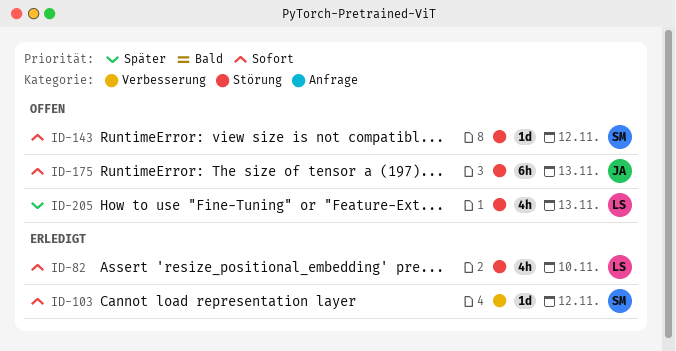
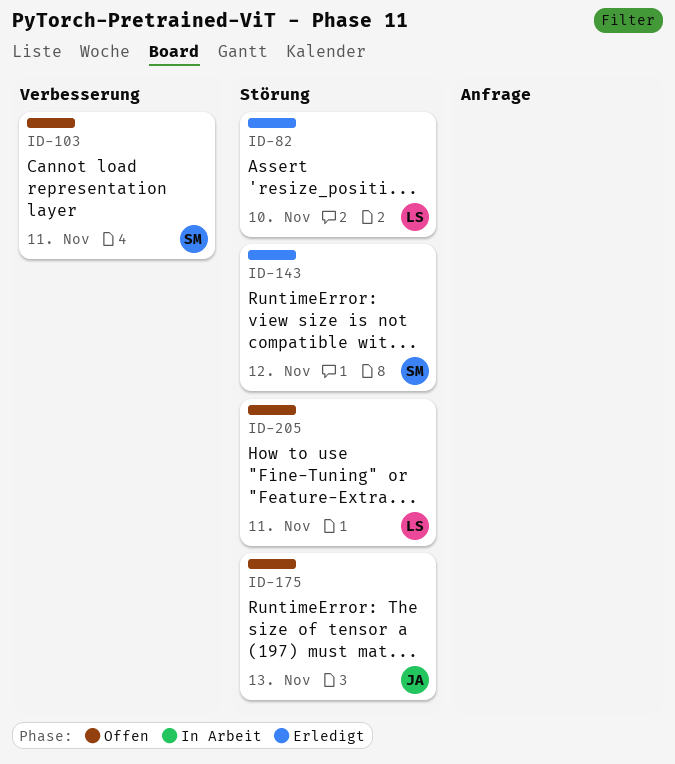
ID-103, status: Erledigt -> Offen
ID-103, due: Nov 12 -> Nov 11
ID-143, status: Offen -> Erledigt
ID-205, due: Nov 13 -> Nov 11

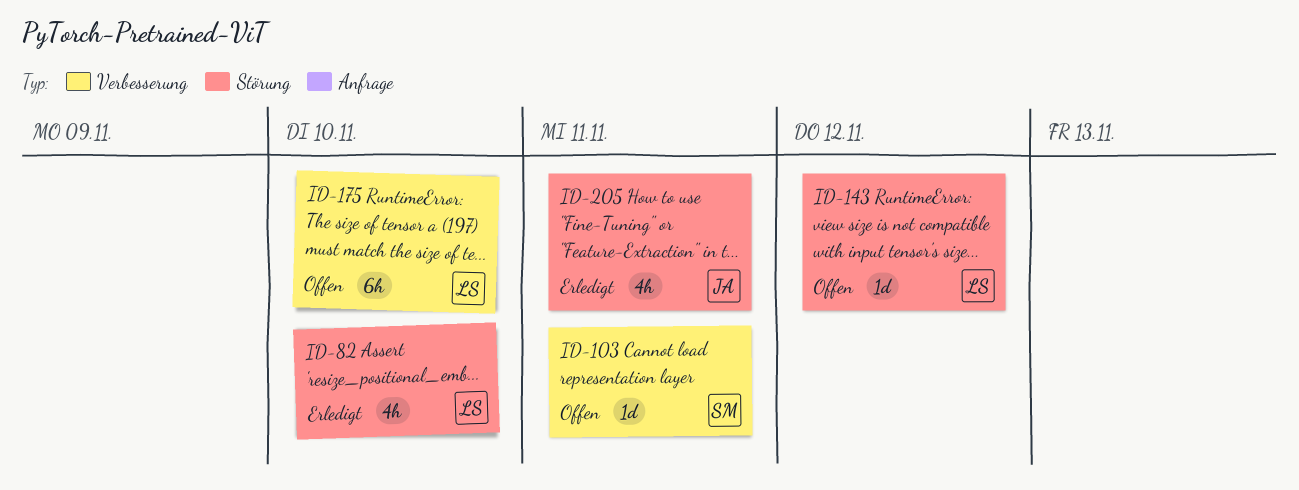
ID-143, status: Erledigt -> Offen
ID-143, owner: SM -> LS
ID-175, owner: JA -> LS
ID-175, label: Störung -> Verbesserung
ID-175, due: Nov 13 -> Nov 10
ID-205, status: Offen -> Erledigt
ID-205, owner: LS -> JA

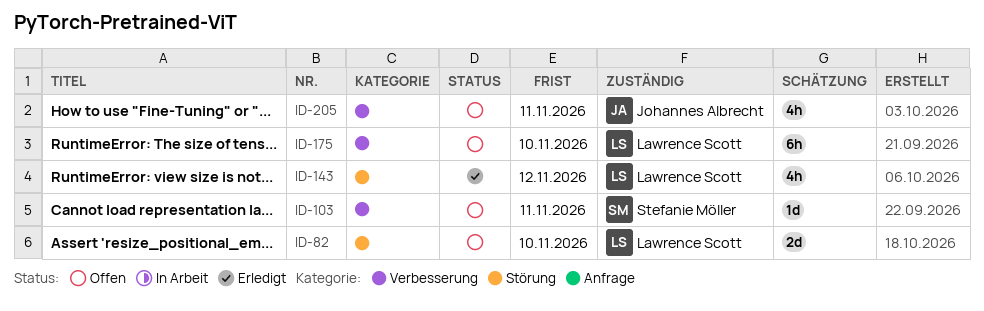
ID-82, status: Erledigt -> Offen
ID-82, estimate: 4h -> 2d
ID-143, status: Offen -> Erledigt
ID-143, estimate: 1d -> 4h
ID-205, status: Erledigt -> Offen
ID-205, label: Störung -> Verbesserung

